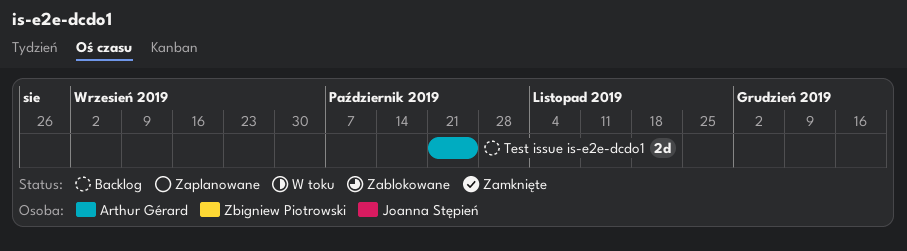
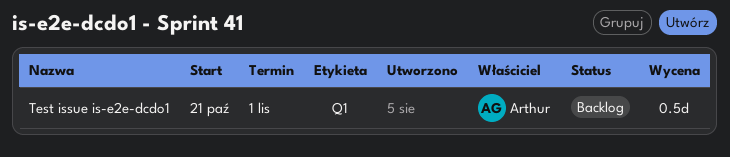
Test issue is-e2e-dcdo1, estimate: 2d -> 0.5d
Test issue is-e2e-dcdo1, due: Oct 25 -> Nov 1

